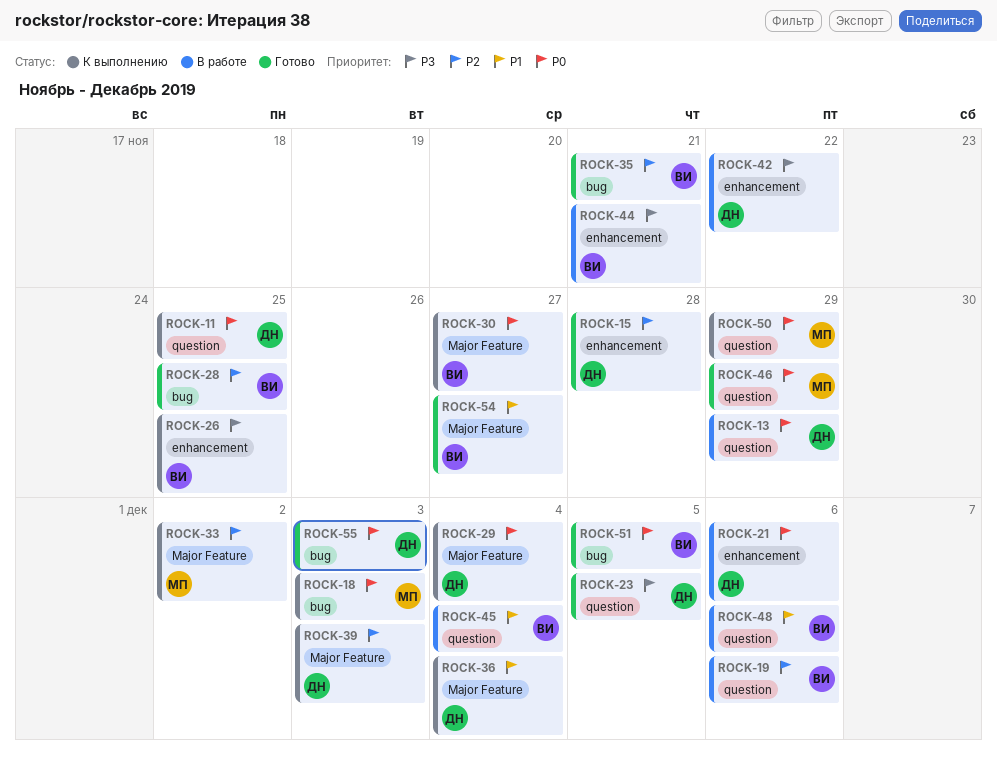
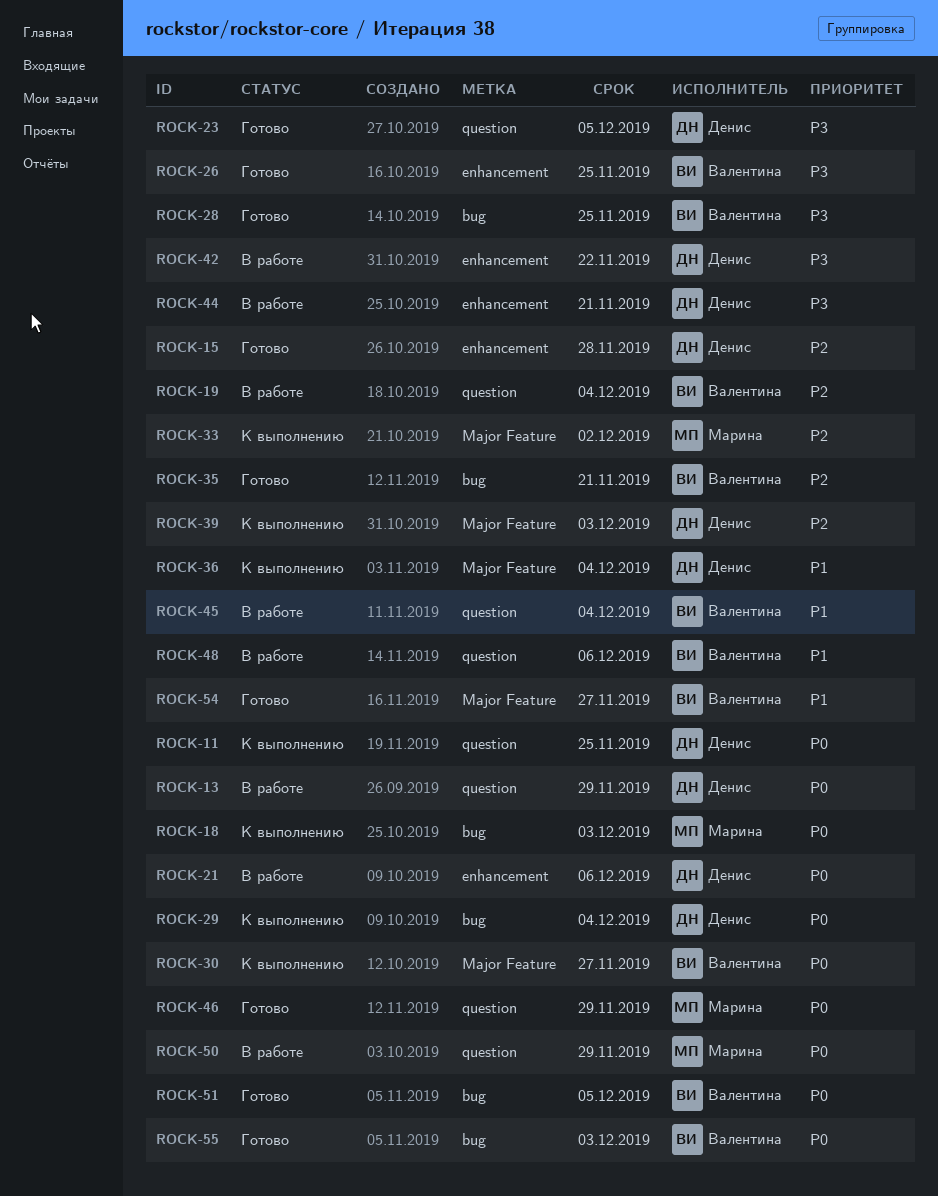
ROCK-19, due: Dec 6 -> Dec 4
ROCK-26, status: К выполнению -> Готово
ROCK-28, priority: P2 -> P3
ROCK-29, label: Major Feature -> bug
ROCK-44, owner: Валентина -> Денис
ROCK-50, status: К выполнению -> В работе
ROCK-55, owner: Денис -> Валентина

